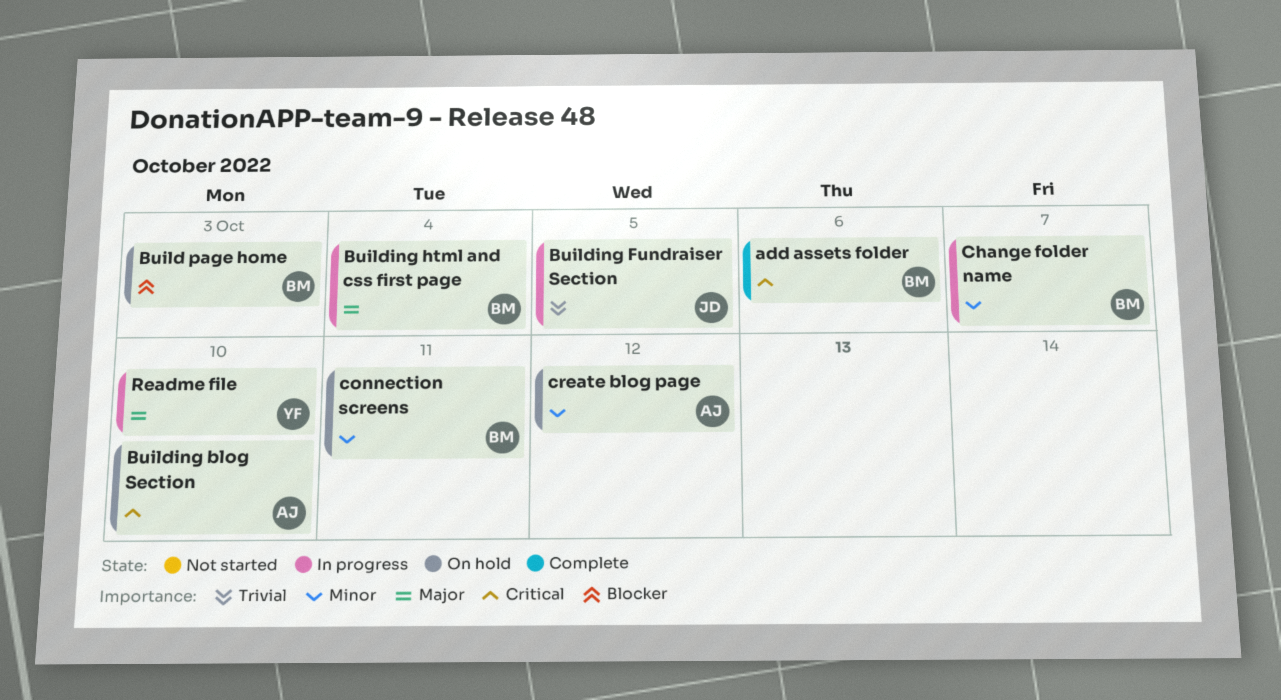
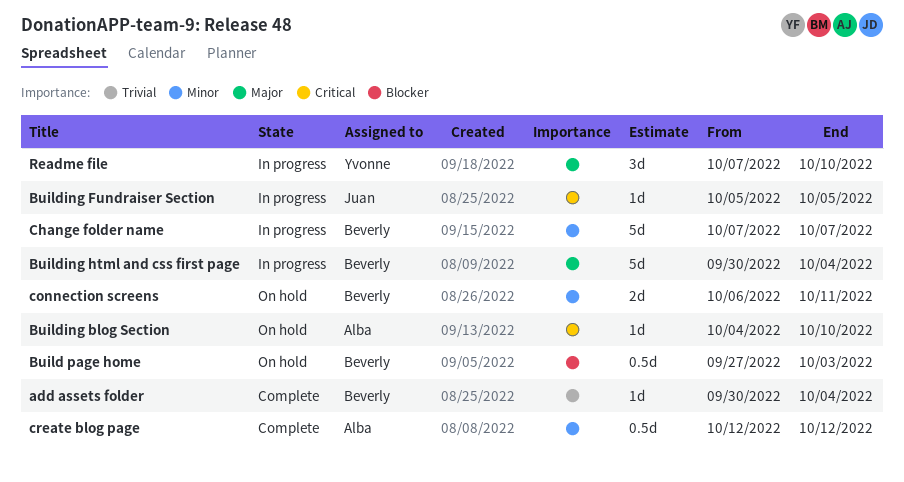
add assets folder, priority: Critical -> Trivial
add assets folder, due: Oct 6 -> Oct 4
Building Fundraiser Section, priority: Trivial -> Critical
create blog page, status: On hold -> Complete

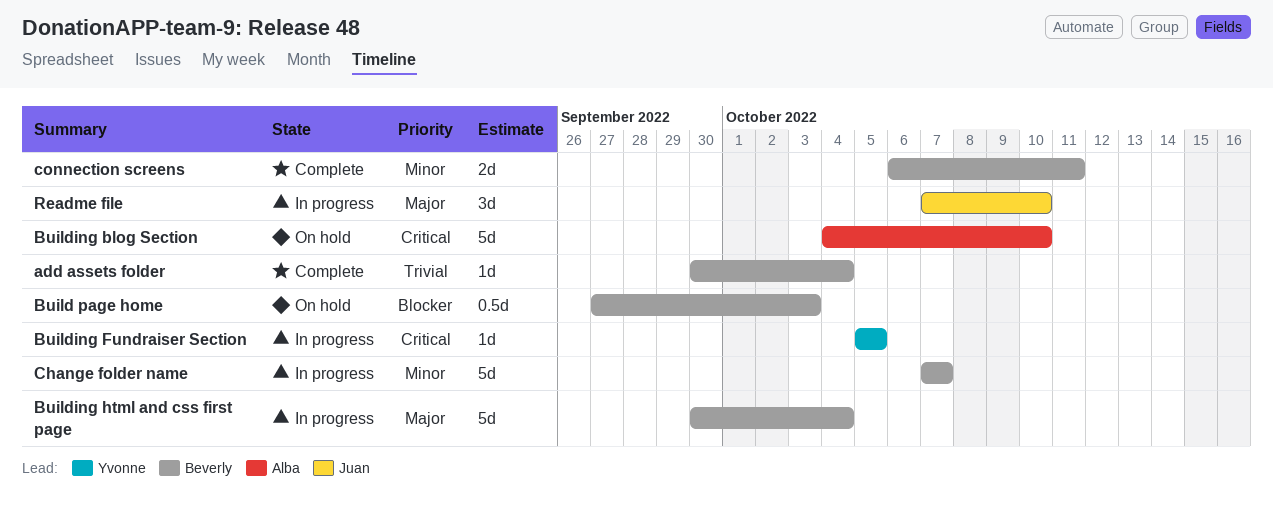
Building blog Section, estimate: 1d -> 5d
Building Fundraiser Section, owner: Juan -> Yvonne
connection screens, status: On hold -> Complete
create blog page: present -> none
Readme file, owner: Yvonne -> Juan

